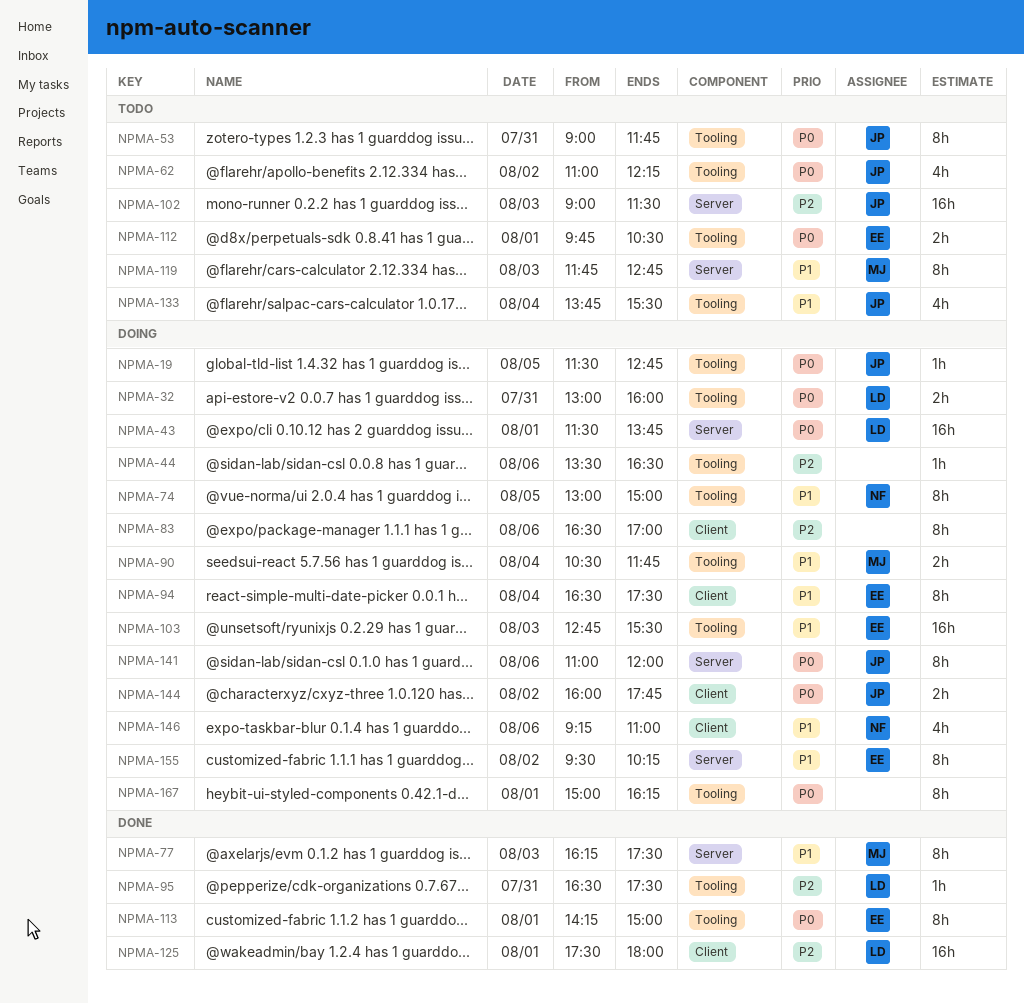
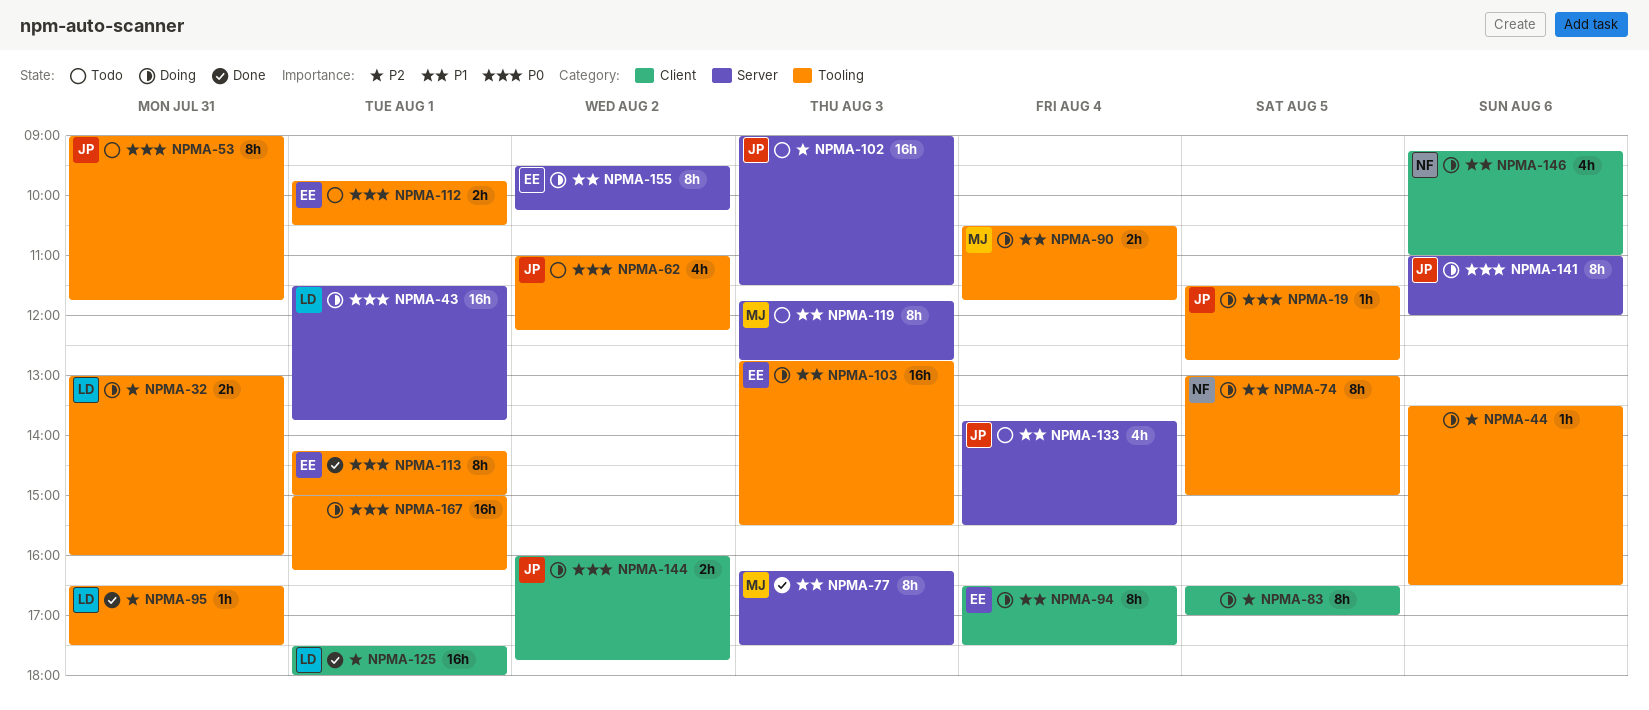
NPMA-32, priority: P0 -> P2
NPMA-83, day: Aug 6 -> Aug 5
NPMA-133, label: Tooling -> Server
NPMA-167, estimate: 8h -> 16h

